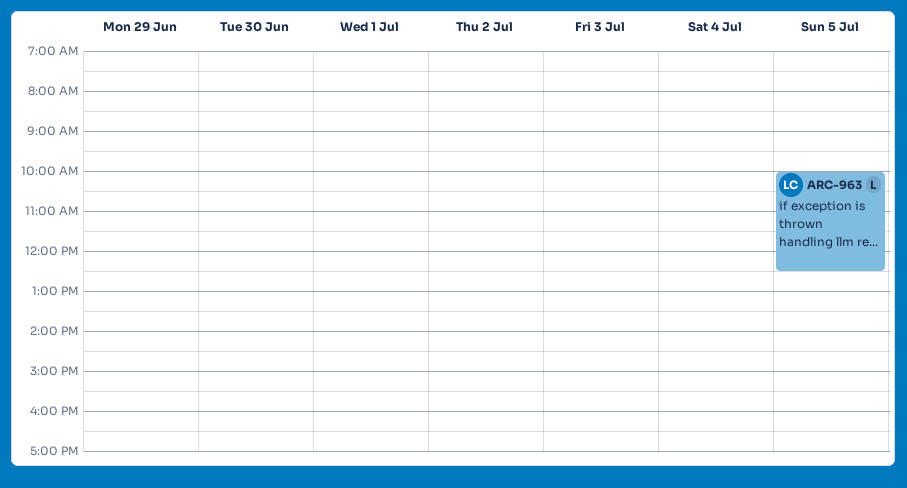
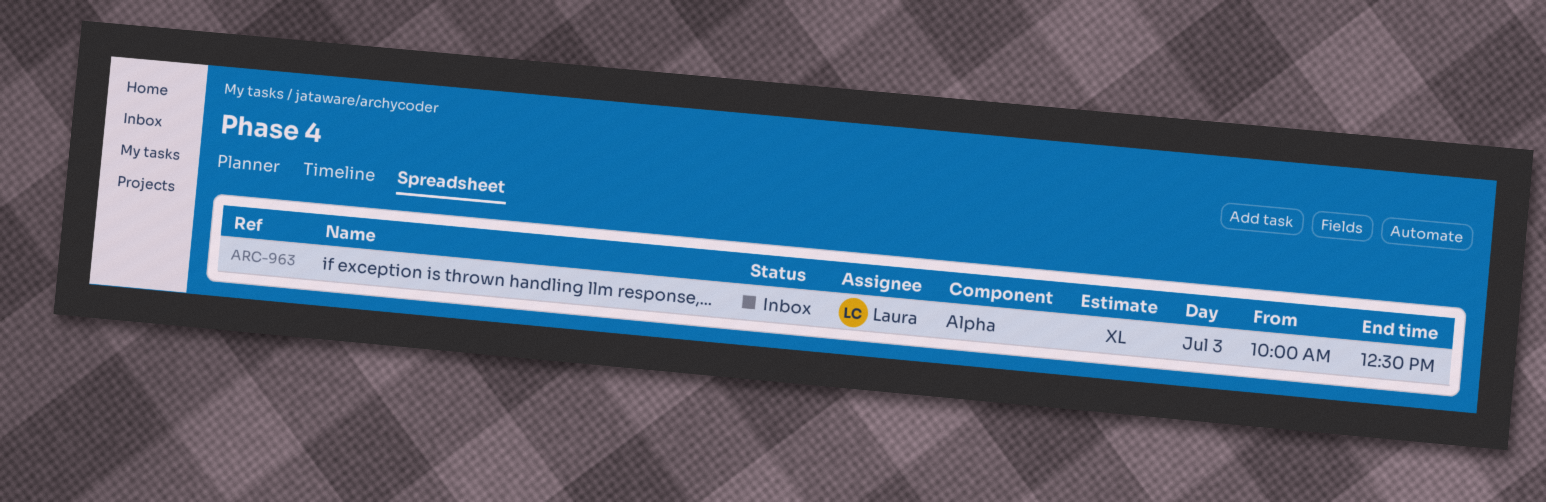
ARC-963, estimate: L -> XL
ARC-963, day: Jul 5 -> Jul 3

